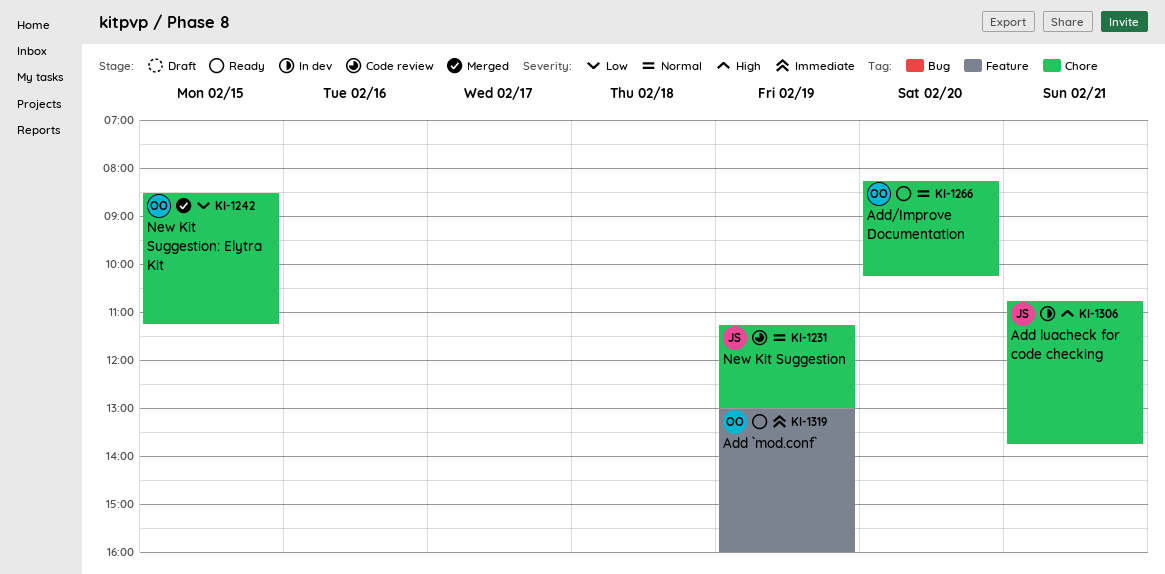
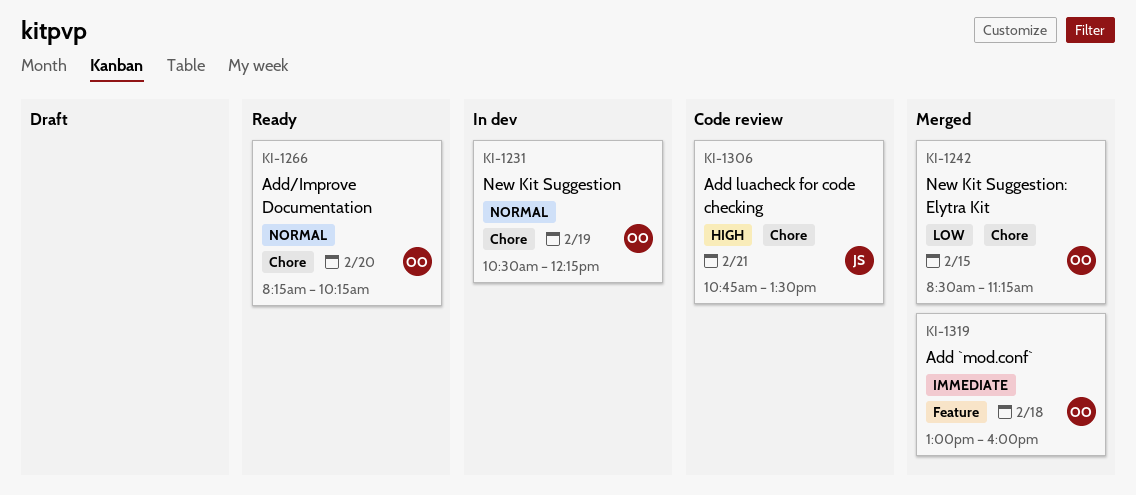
KI-1231, status: Code review -> In dev
KI-1231, owner: JS -> OO
KI-1231, begins: 11:15 -> 10:30
KI-1231, ends: 13:00 -> 12:15
KI-1306, status: In dev -> Code review
KI-1306, ends: 13:45 -> 13:30
KI-1319, status: Ready -> Merged
KI-1319, day: Feb 19 -> Feb 18

